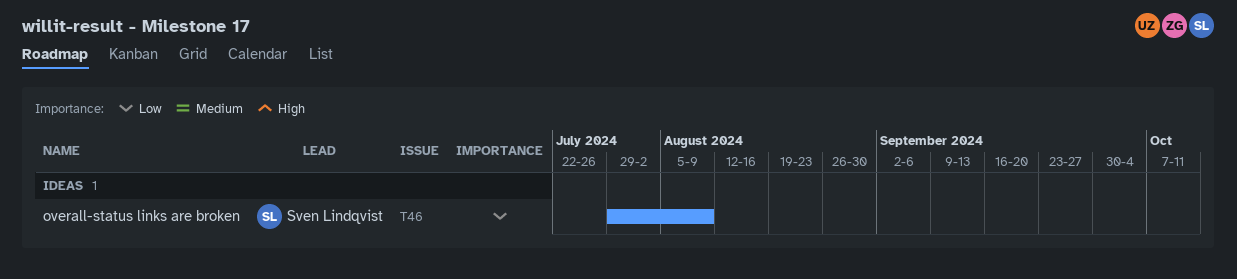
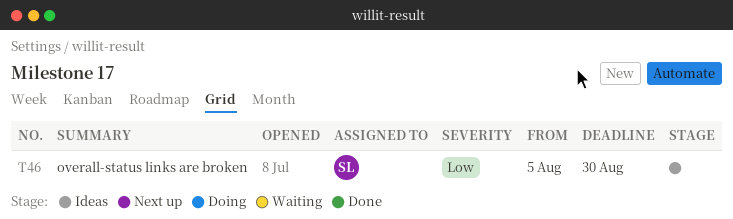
T46, start: Jul 29 -> Aug 5
T46, due: Aug 9 -> Aug 30

